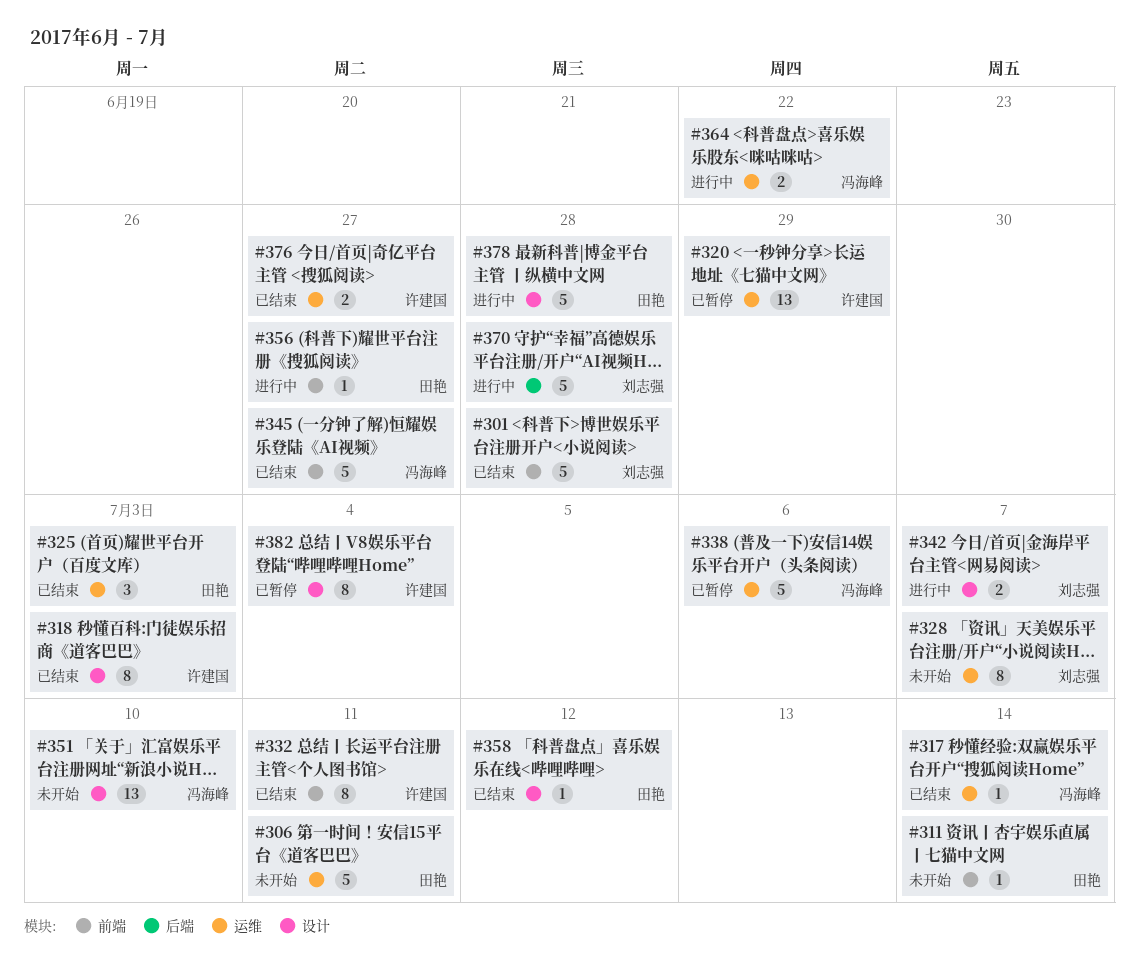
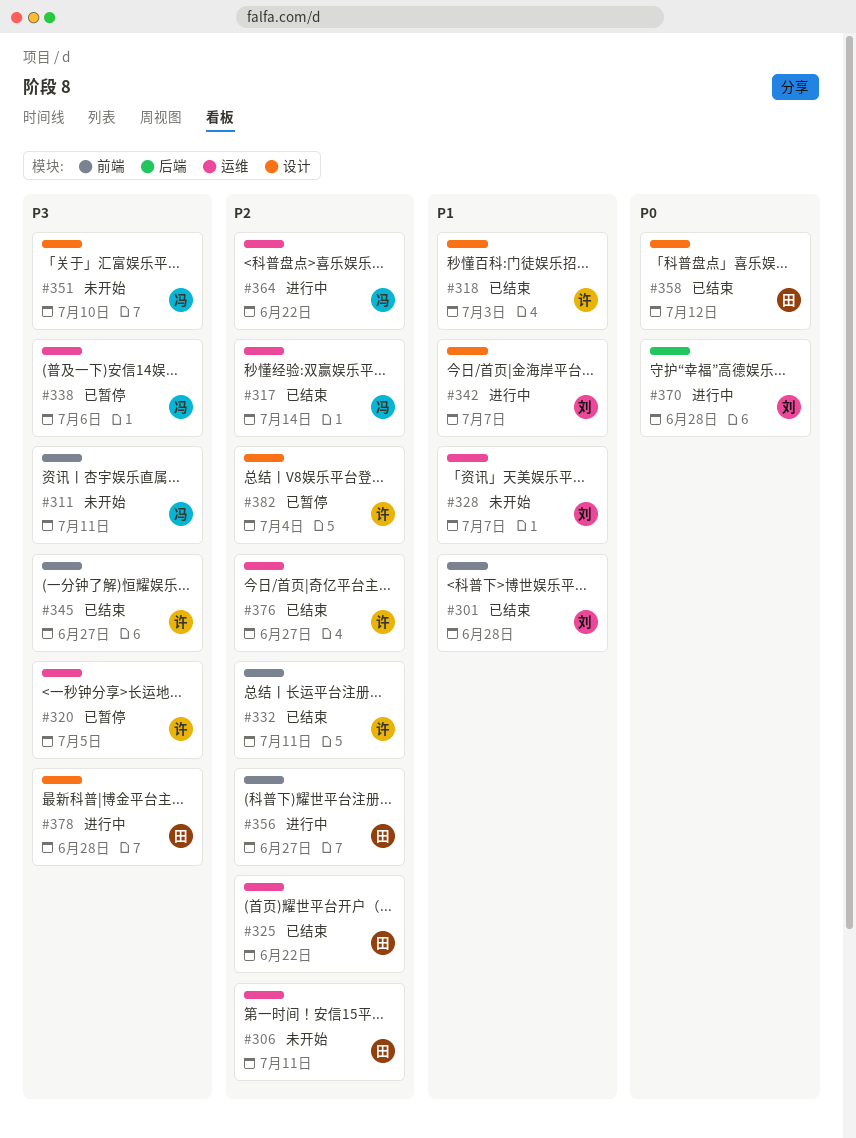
#311, owner: 田艳 -> 冯海峰
#311, due: Jul 14 -> Jul 11
#320, due: Jun 29 -> Jul 5
#325, due: Jul 3 -> Jun 22
#345, owner: 冯海峰 -> 许建国

